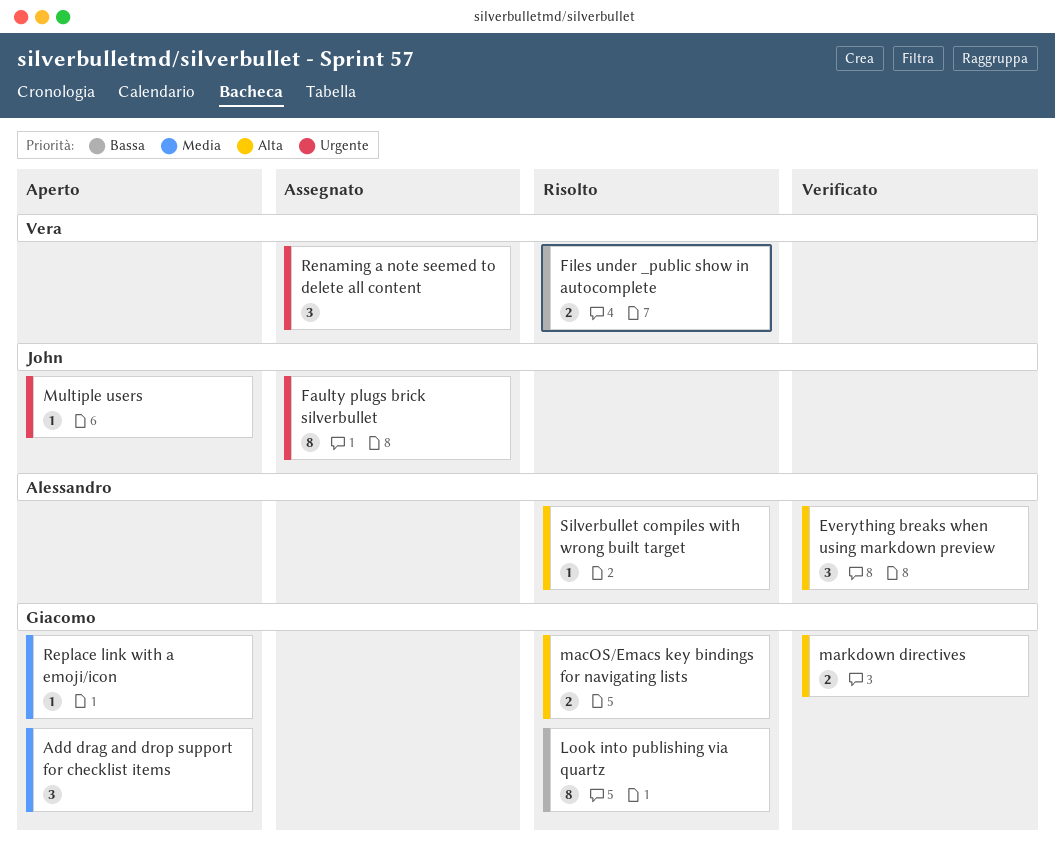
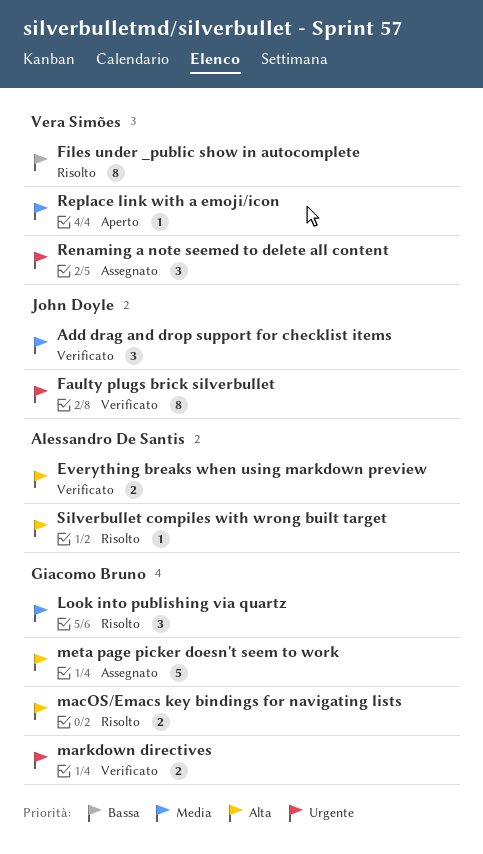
Add drag and drop support for checklist items, status: Aperto -> Verificato
Add drag and drop support for checklist items, owner: Giacomo Bruno -> John Doyle
Everything breaks when using markdown preview, estimate: 3 -> 2
Faulty plugs brick silverbullet, status: Assegnato -> Verificato
Files under _public show in autocomplete, estimate: 2 -> 8
Look into publishing via quartz, priority: Bassa -> Media
Look into publishing via quartz, estimate: 8 -> 3
markdown directives, priority: Alta -> Urgente
meta page picker doesn't seem to work: none -> present
Multiple users: present -> none
Replace link with a emoji/icon, owner: Giacomo Bruno -> Vera Simões

